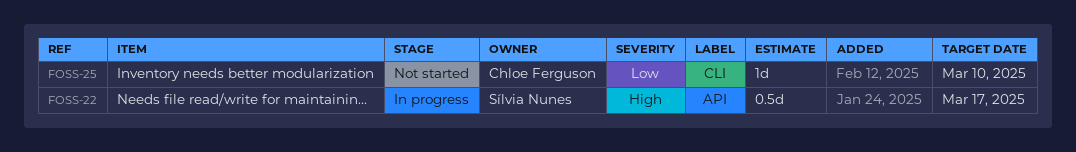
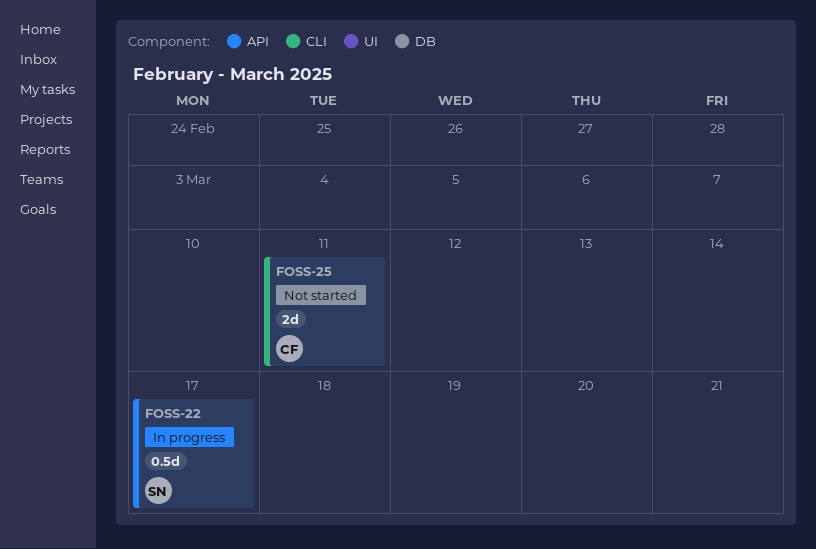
FOSS-25, estimate: 1d -> 2d
FOSS-25, due: Mar 10 -> Mar 11

